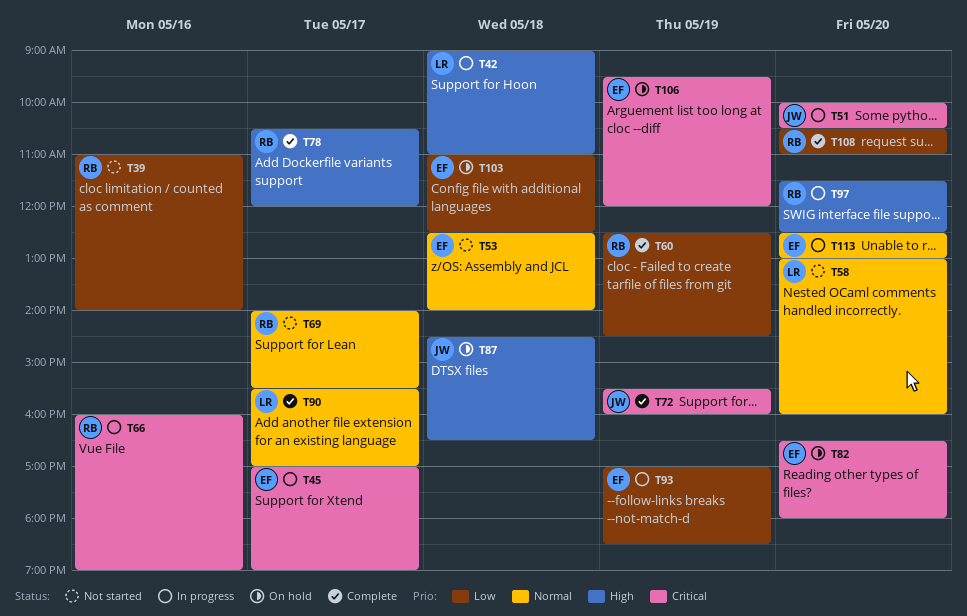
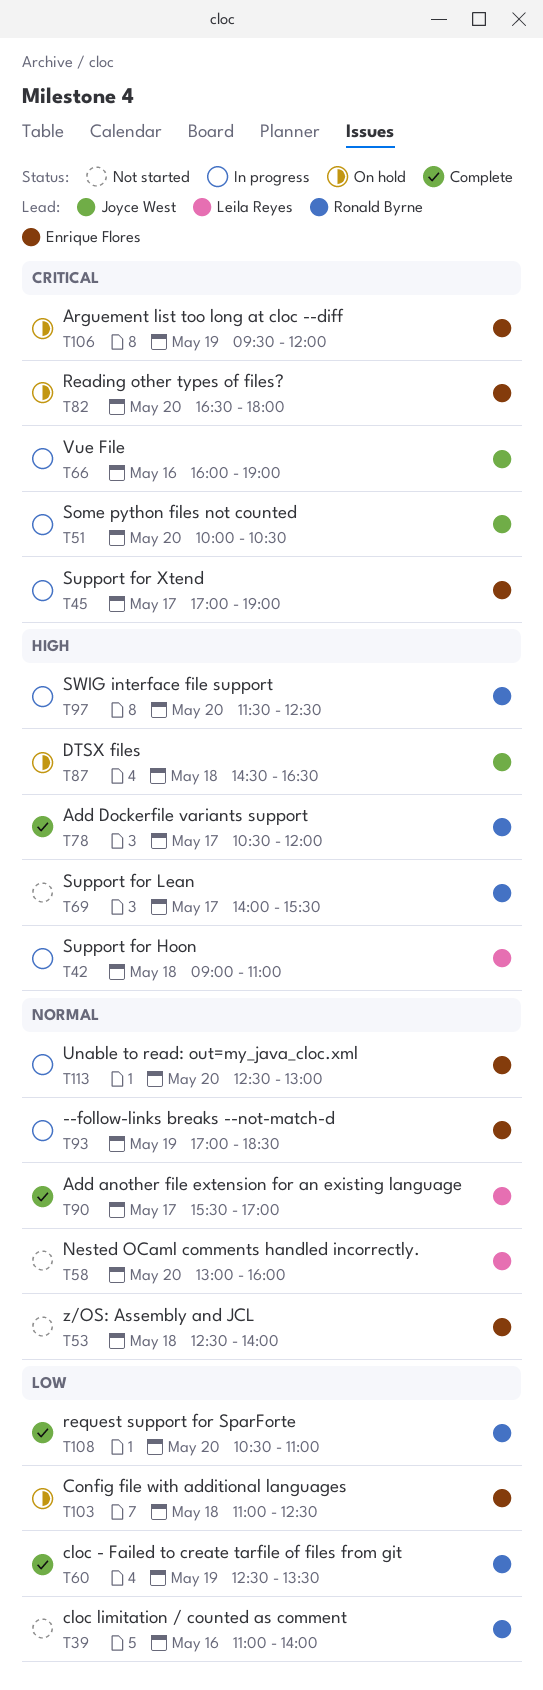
T60, ends: 14:30 -> 13:30
T66, owner: Ronald Byrne -> Joyce West
T69, priority: Normal -> High
T72: present -> none
T93, priority: Low -> Normal

